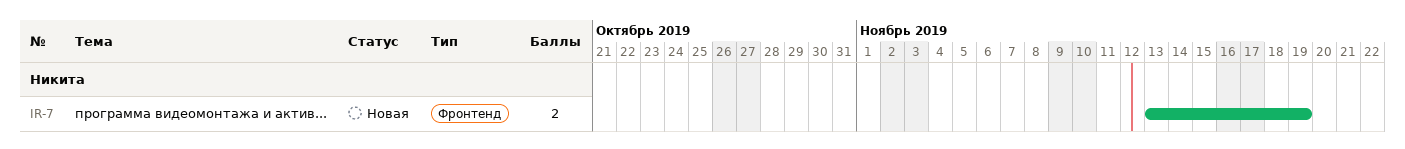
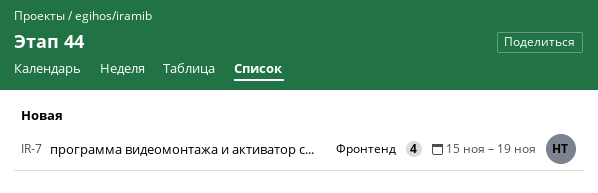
IR-7, estimate: 2 -> 4
IR-7, start: Nov 13 -> Nov 15

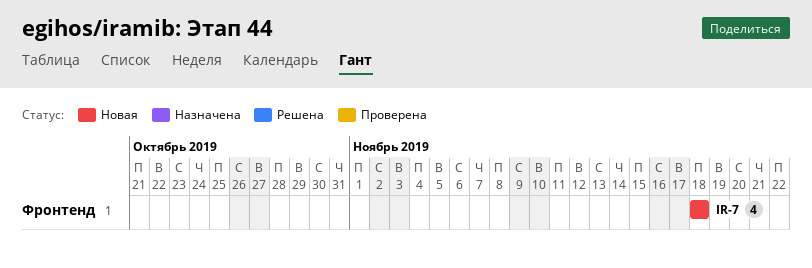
IR-7, start: Nov 15 -> Nov 18
IR-7, due: Nov 19 -> Nov 18

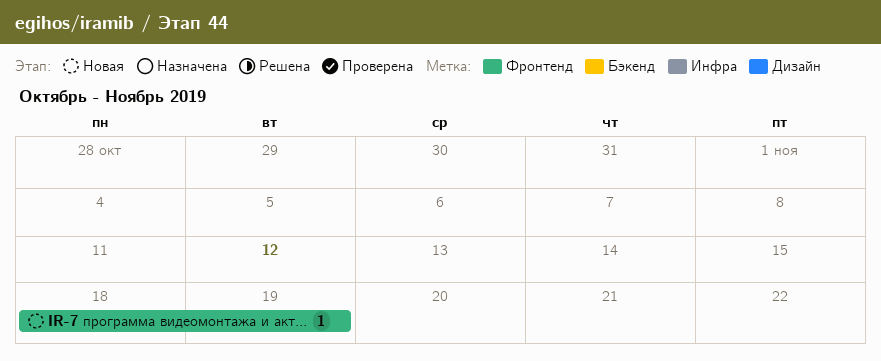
IR-7, estimate: 4 -> 1
IR-7, due: Nov 18 -> Nov 19

